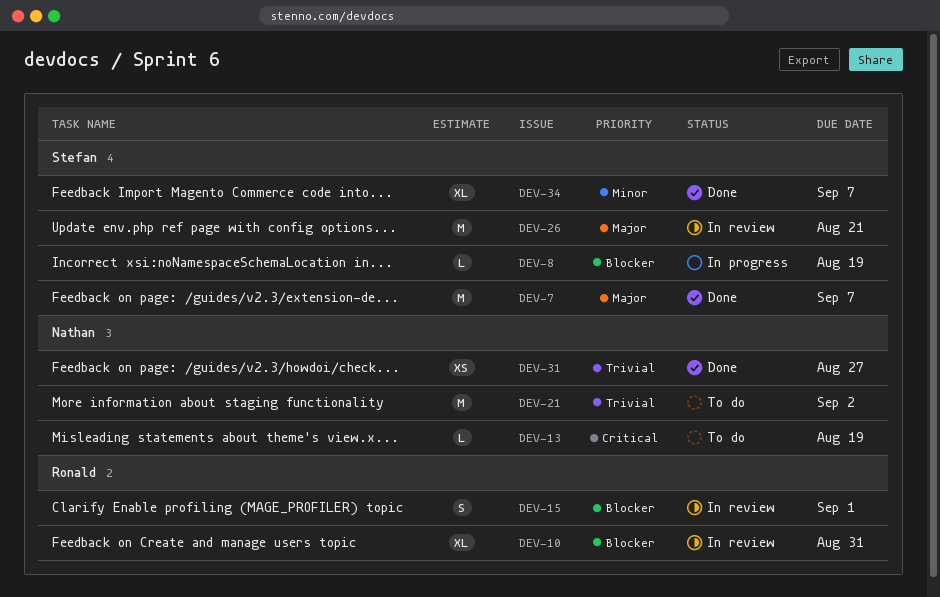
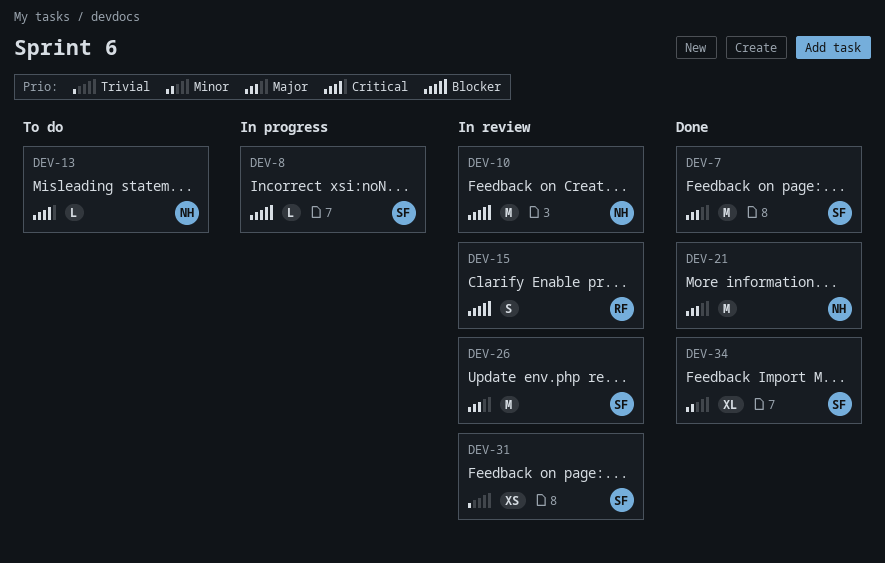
DEV-10, owner: Ronald -> Nathan
DEV-10, estimate: XL -> M
DEV-21, status: To do -> Done
DEV-21, priority: Trivial -> Major
DEV-31, status: Done -> In review
DEV-31, owner: Nathan -> Stefan

